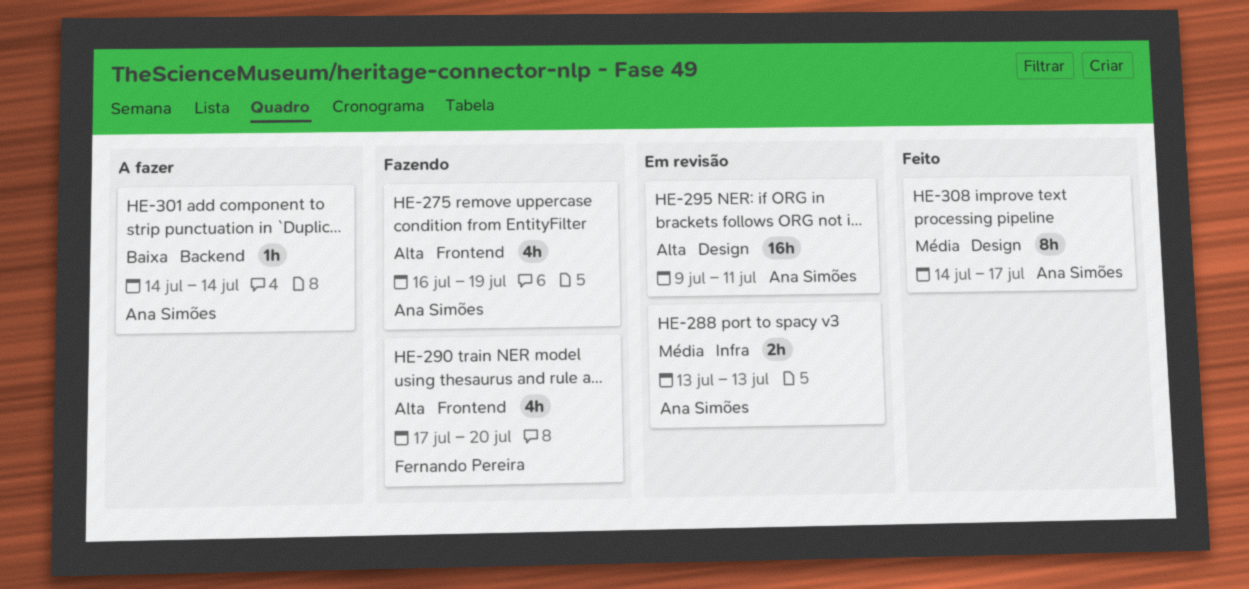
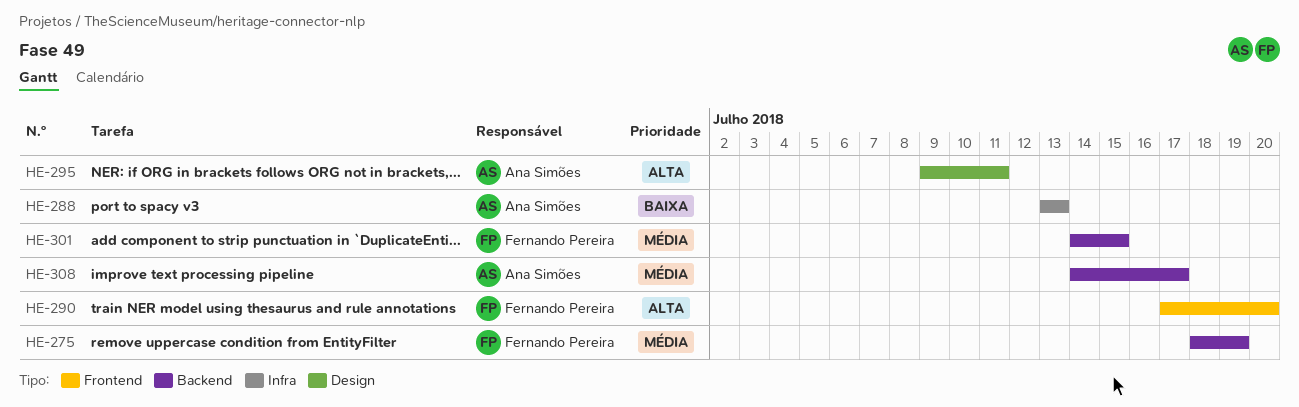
HE-275, owner: Ana Simões -> Fernando Pereira
HE-275, priority: Alta -> Média
HE-275, label: Frontend -> Backend
HE-275, start: Jul 16 -> Jul 18
HE-288, priority: Média -> Baixa
HE-301, owner: Ana Simões -> Fernando Pereira
HE-301, priority: Baixa -> Média
HE-301, due: Jul 14 -> Jul 15
HE-308, label: Design -> Backend

